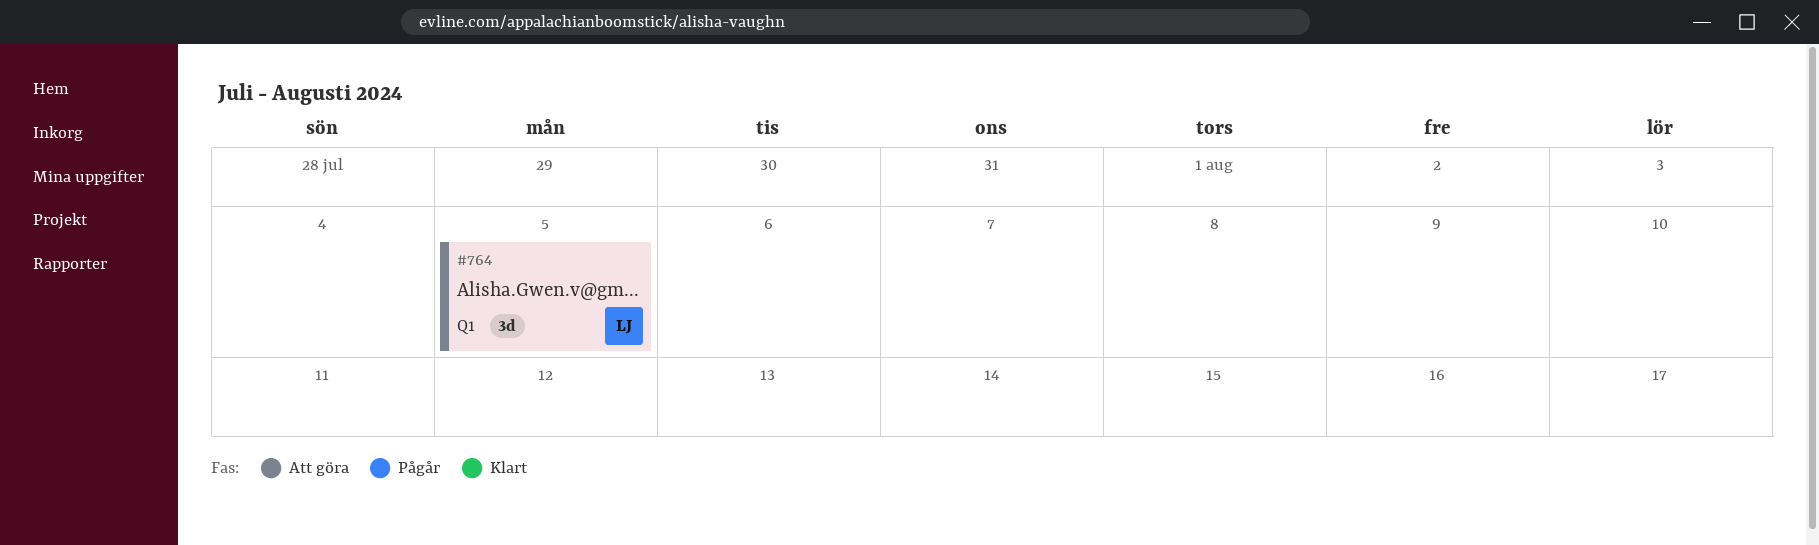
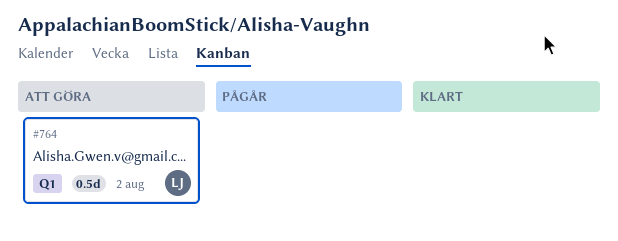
#764, estimate: 3d -> 0.5d
#764, due: Aug 5 -> Aug 2

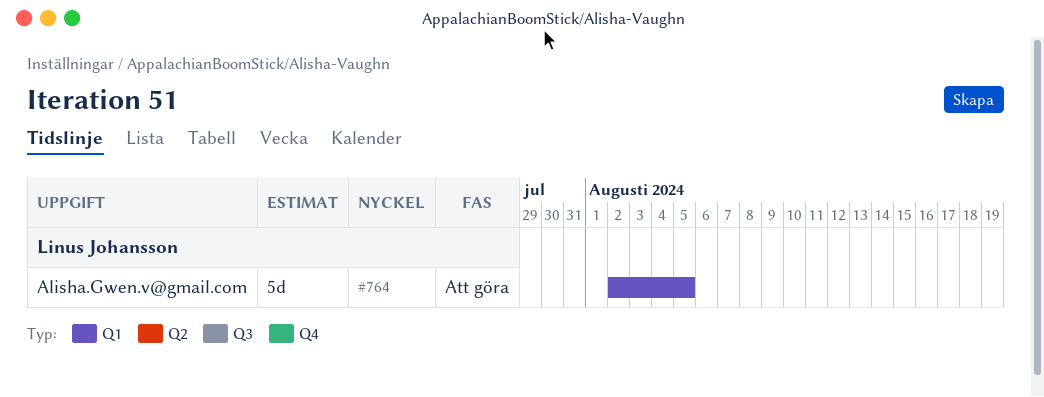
#764, estimate: 0.5d -> 5d
#764, due: Aug 2 -> Aug 5

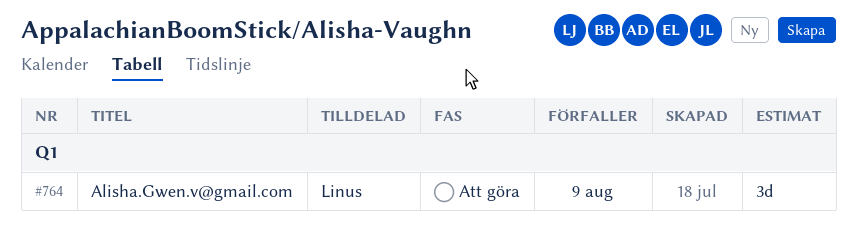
#764, estimate: 5d -> 3d
#764, due: Aug 5 -> Aug 9

